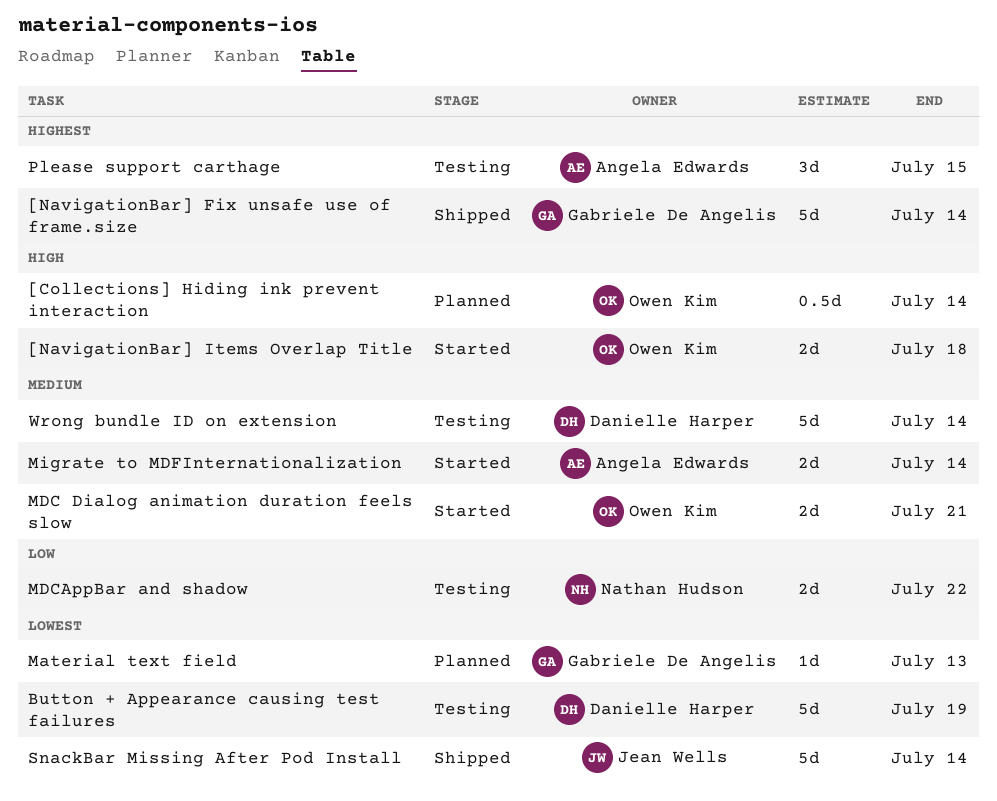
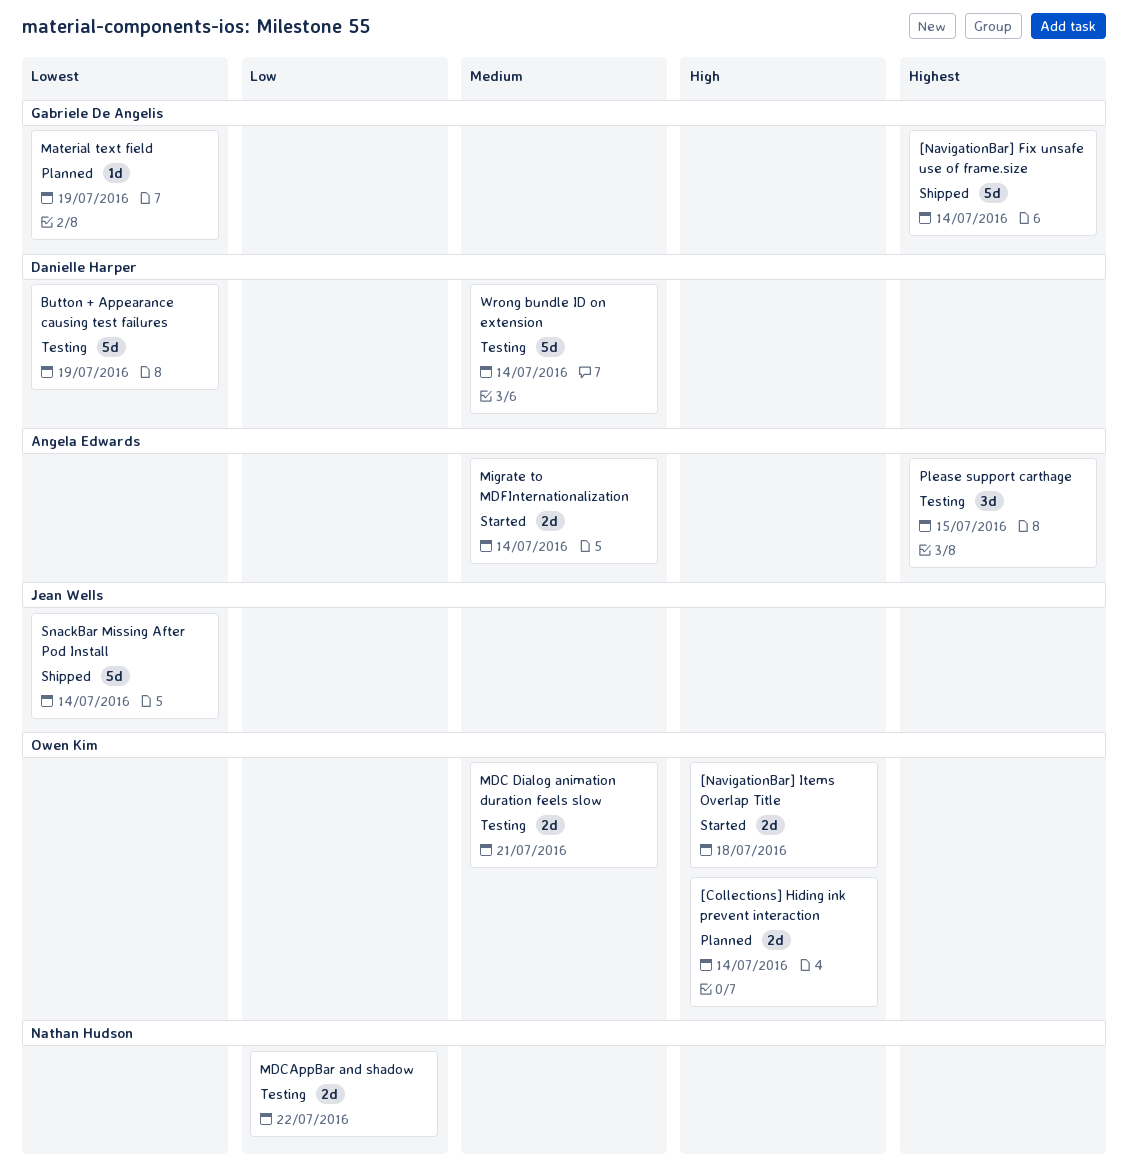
[Collections] Hiding ink prevent interaction, estimate: 0.5d -> 2d
Material text field, due: Jul 13 -> Jul 19
MDC Dialog animation duration feels slow, status: Started -> Testing

